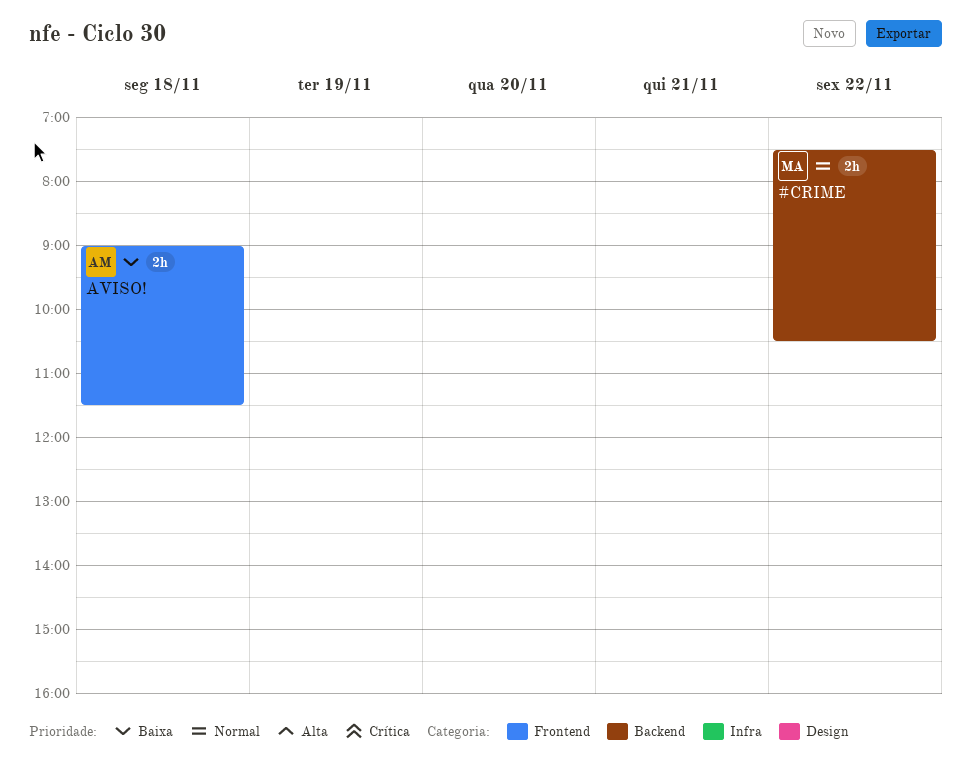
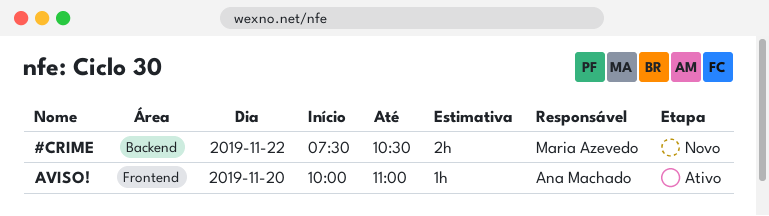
AVISO!, estimate: 2h -> 1h
AVISO!, day: Nov 18 -> Nov 20
AVISO!, begins: 09:00 -> 10:00
AVISO!, ends: 11:30 -> 11:00

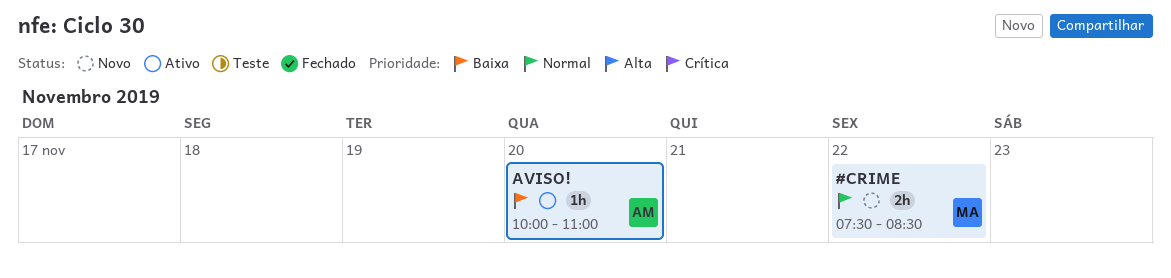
#CRIME, ends: 10:30 -> 08:30

